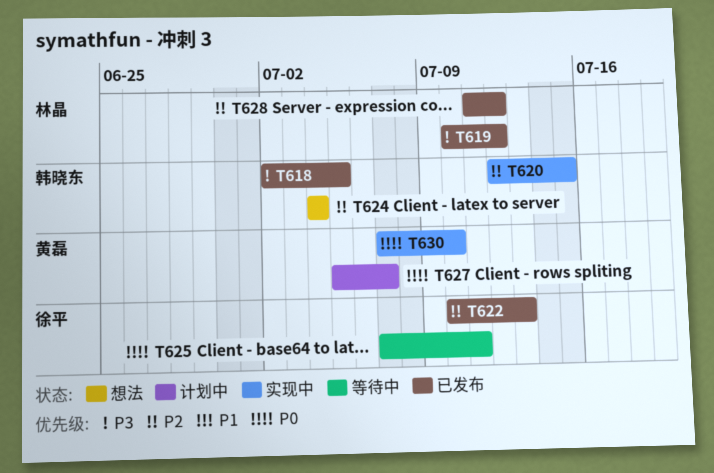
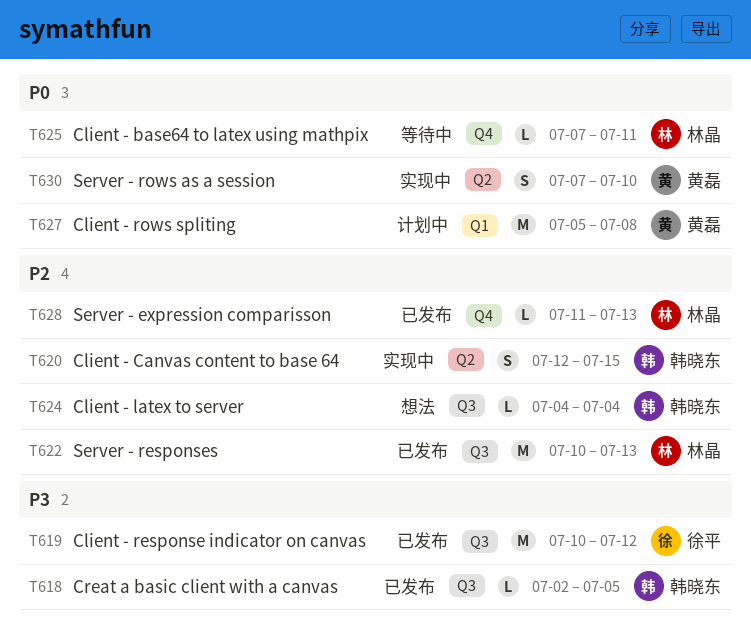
T619, owner: 林晶 -> 徐平
T622, owner: 徐平 -> 林晶
T625, owner: 徐平 -> 林晶
T627, due: Jul 7 -> Jul 8
T628, due: Jul 12 -> Jul 13

